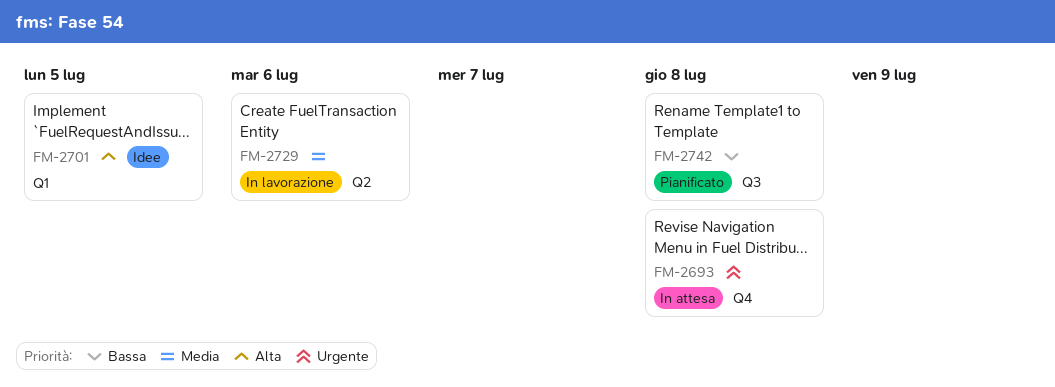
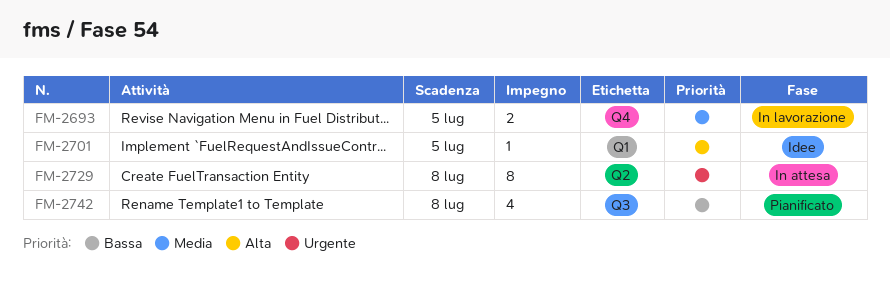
FM-2693, status: In attesa -> In lavorazione
FM-2693, priority: Urgente -> Media
FM-2693, due: Jul 8 -> Jul 5
FM-2729, status: In lavorazione -> In attesa
FM-2729, priority: Media -> Urgente
FM-2729, due: Jul 6 -> Jul 8

